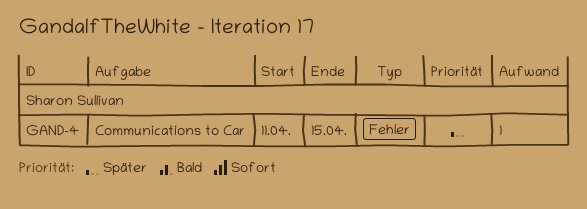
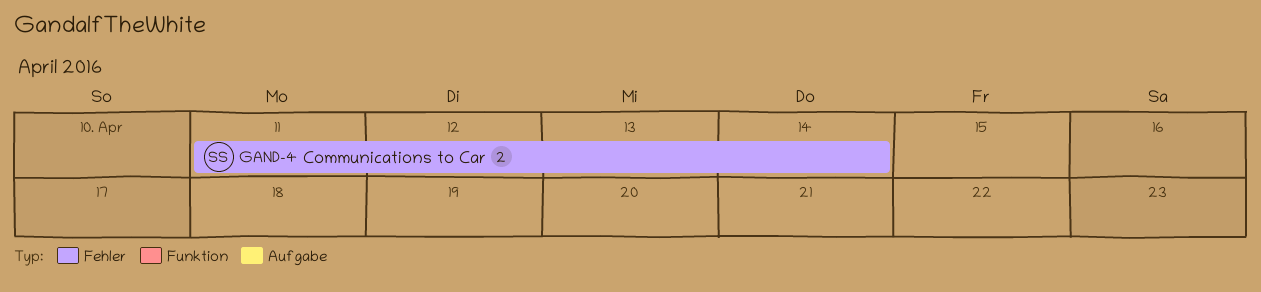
GAND-4, estimate: 1 -> 2
GAND-4, due: Apr 15 -> Apr 14

